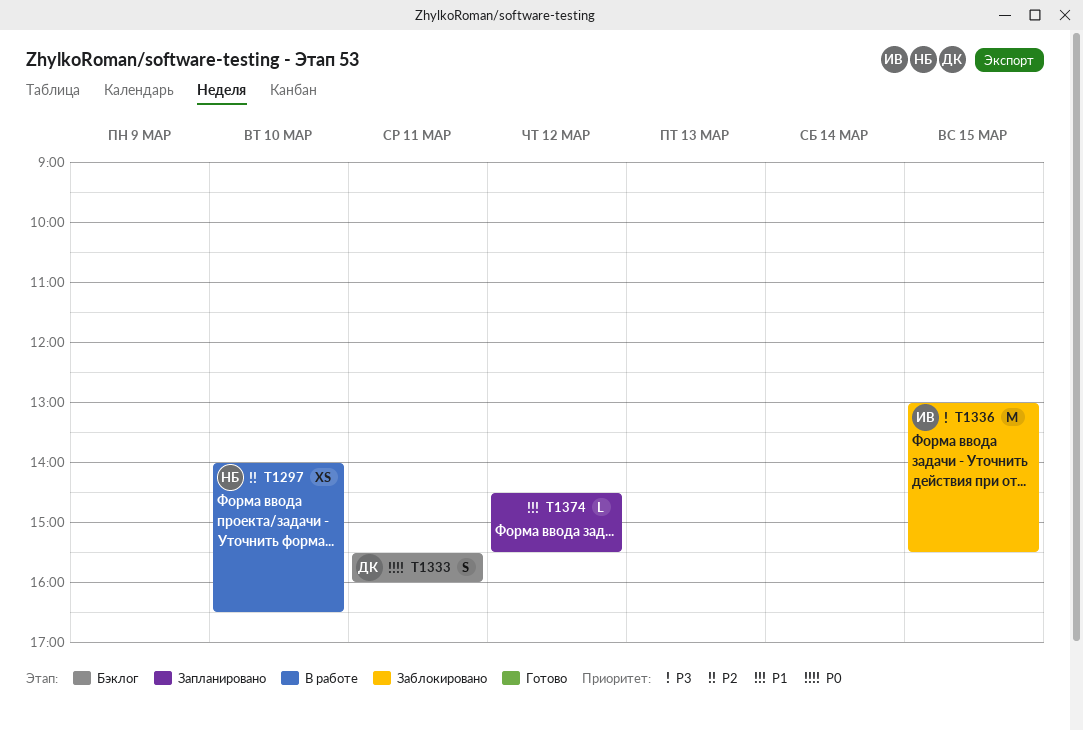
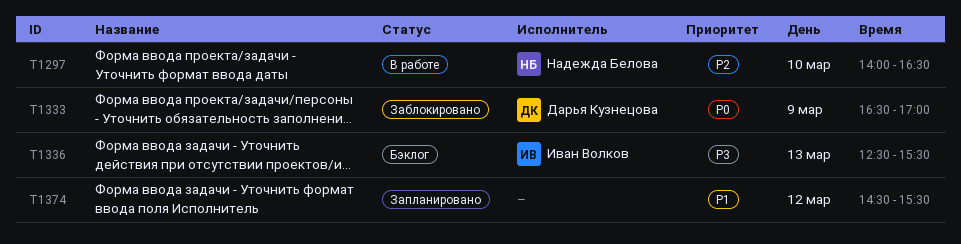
T1333, status: Бэклог -> Заблокировано
T1333, day: Mar 11 -> Mar 9
T1333, begins: 15:30 -> 16:30
T1333, ends: 16:00 -> 17:00
T1336, status: Заблокировано -> Бэклог
T1336, day: Mar 15 -> Mar 13
T1336, begins: 13:00 -> 12:30

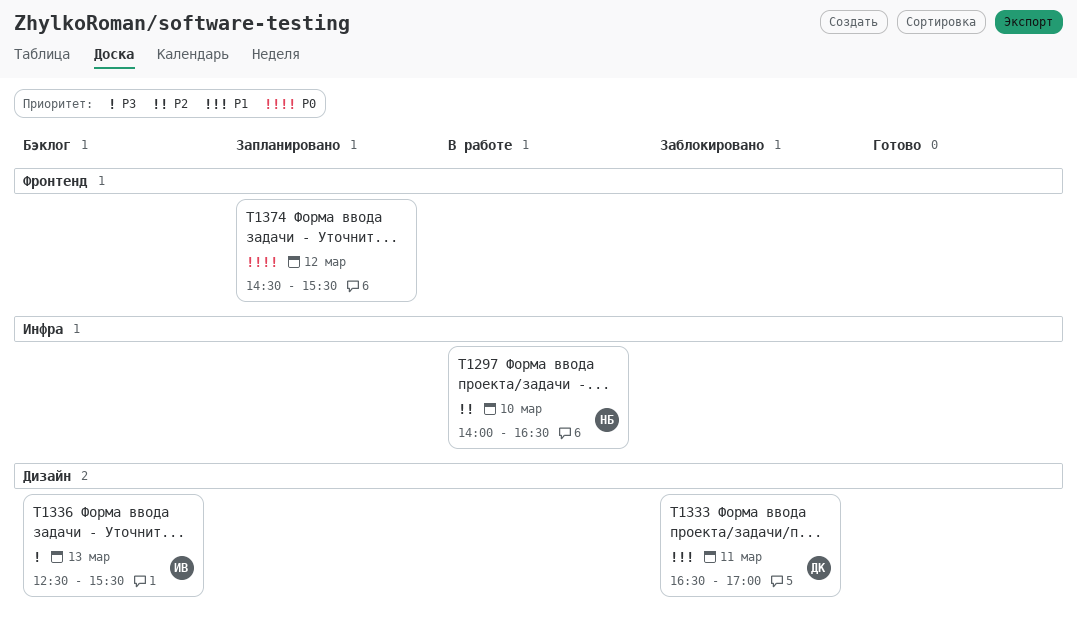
T1333, priority: P0 -> P1
T1333, day: Mar 9 -> Mar 11
T1374, priority: P1 -> P0

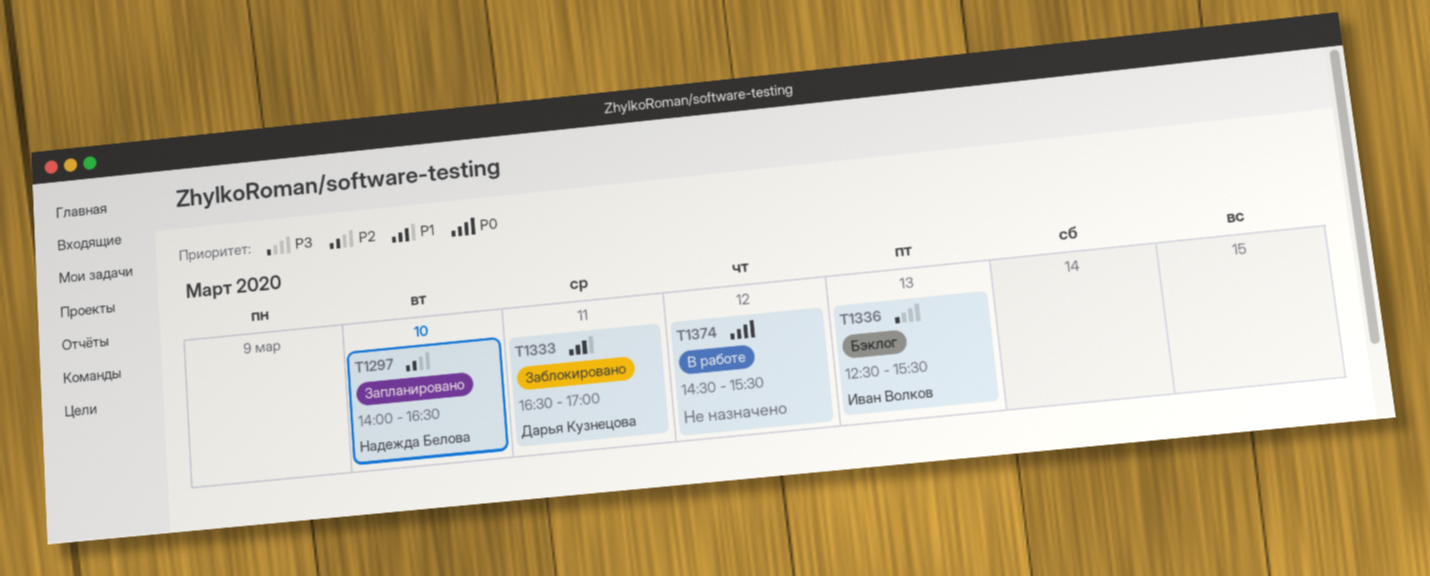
T1297, status: В работе -> Запланировано
T1374, status: Запланировано -> В работе

